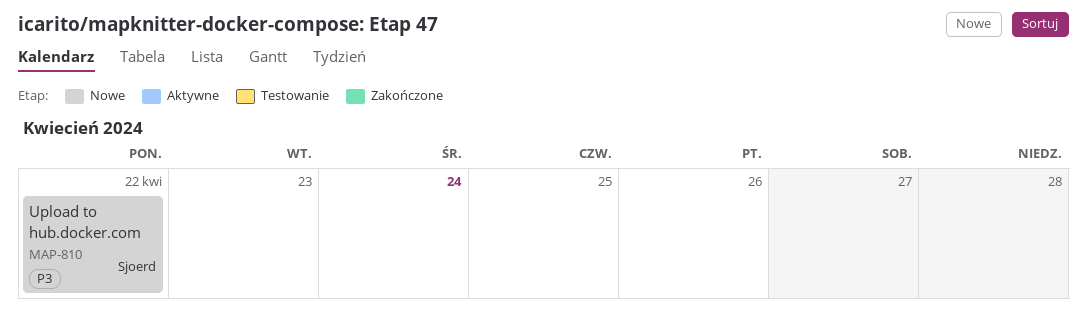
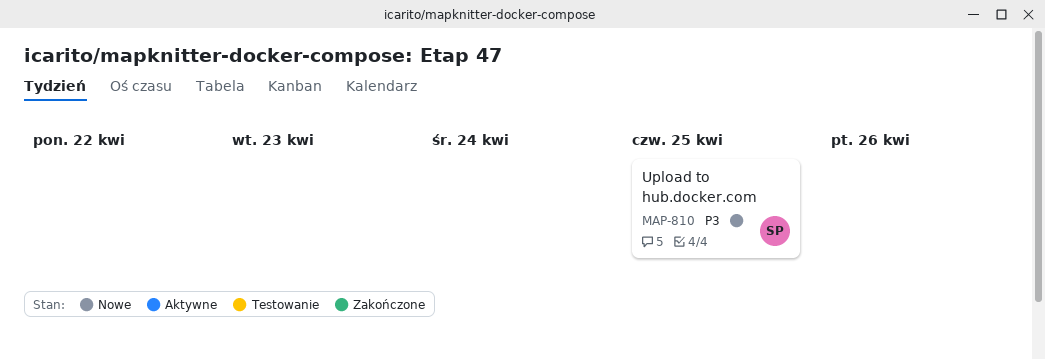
MAP-810, due: Apr 22 -> Apr 25

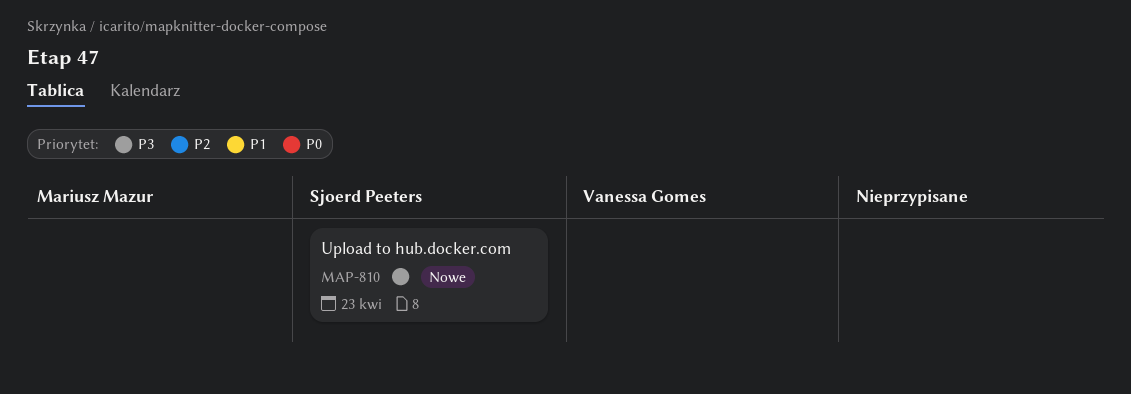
MAP-810, due: Apr 25 -> Apr 23

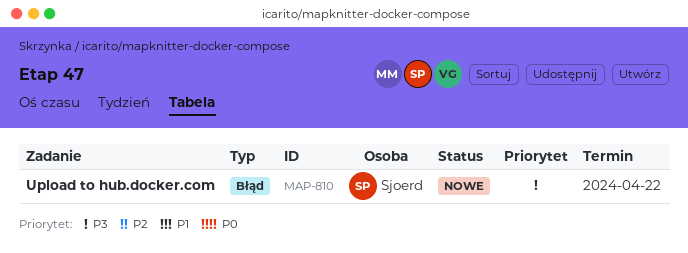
MAP-810, due: Apr 23 -> Apr 22

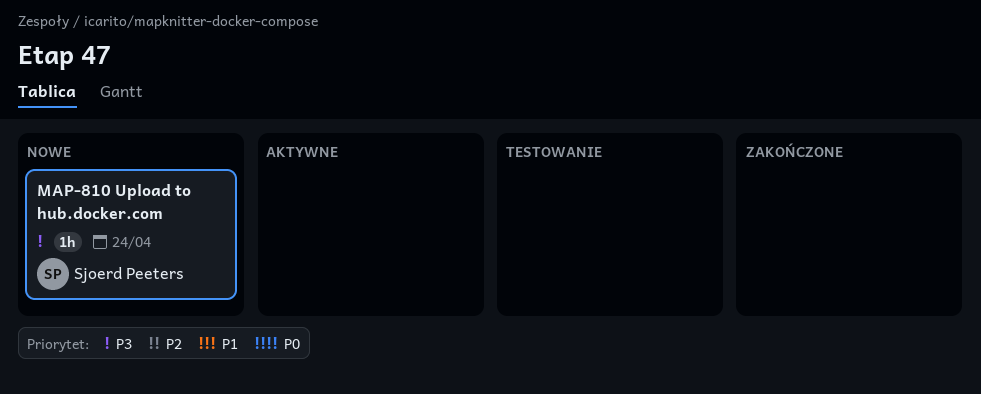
MAP-810, due: Apr 22 -> Apr 24

